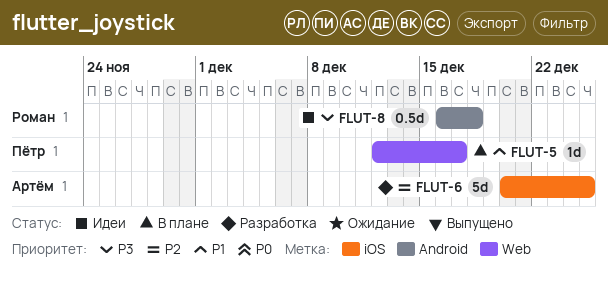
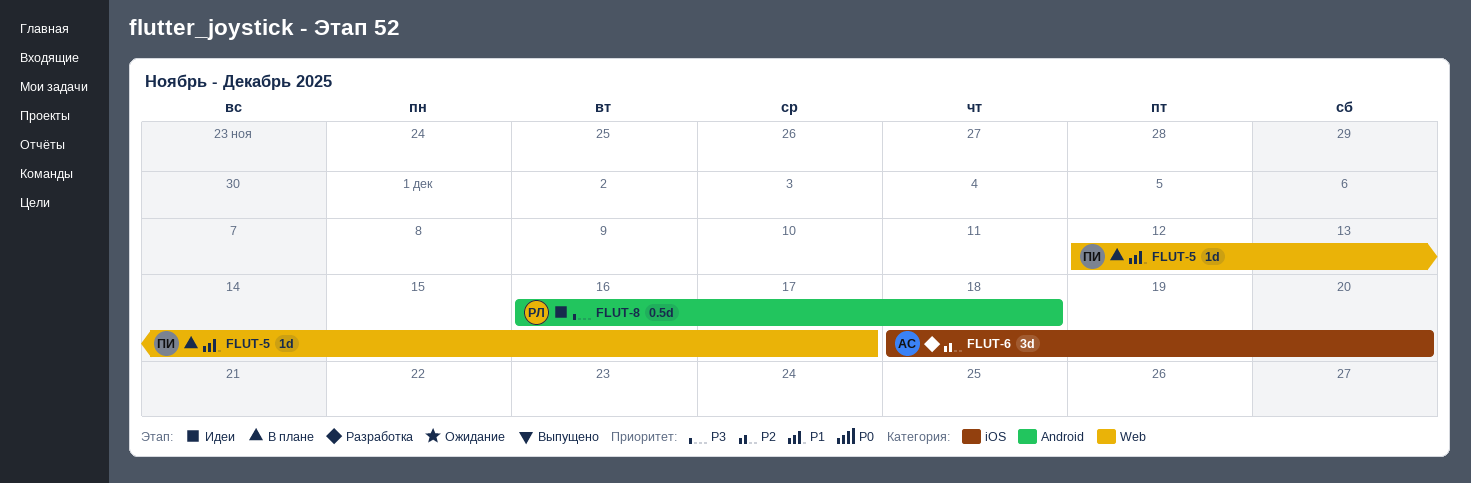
FLUT-6, estimate: 5d -> 3d
FLUT-6, start: Dec 20 -> Dec 18
FLUT-6, due: Dec 25 -> Dec 20

